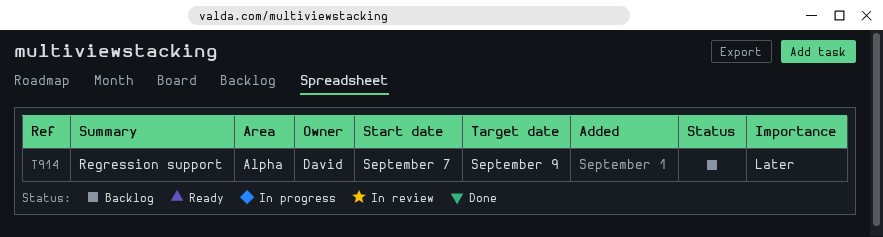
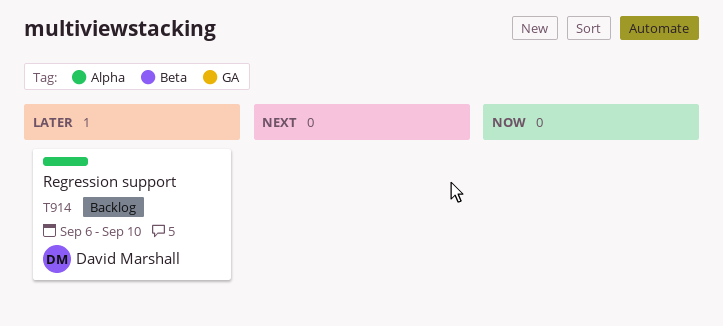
T914, start: Sep 7 -> Sep 6
T914, due: Sep 9 -> Sep 10

